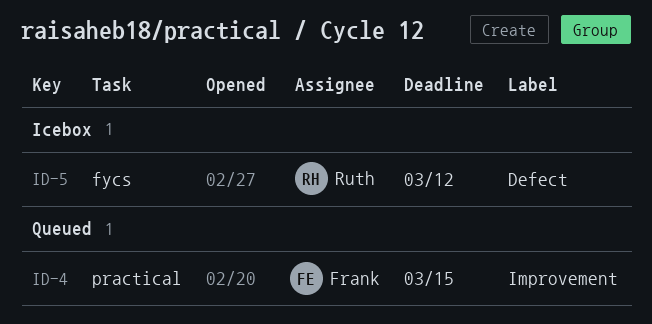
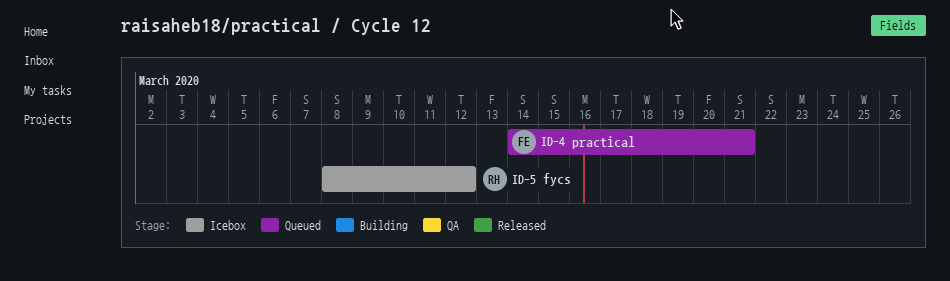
ID-4, due: Mar 15 -> Mar 21

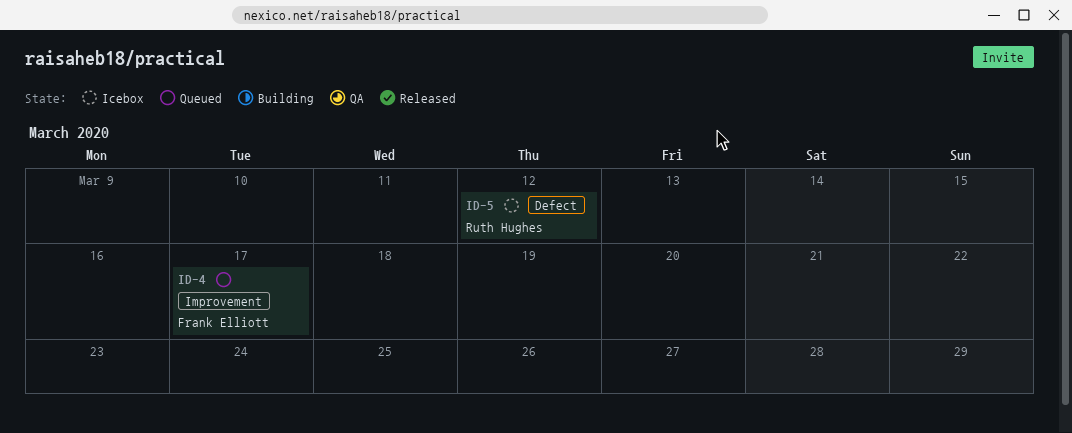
ID-4, due: Mar 21 -> Mar 17

